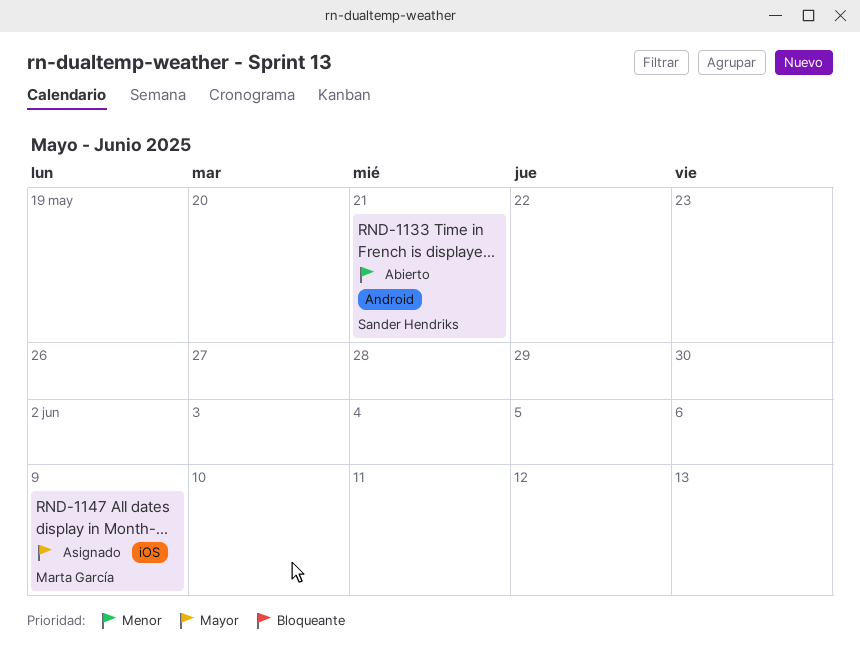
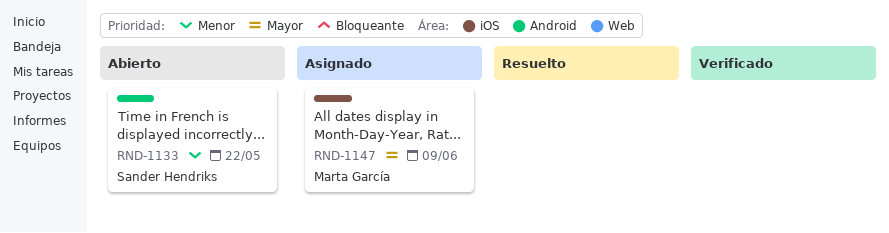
RND-1133, due: May 21 -> May 22

